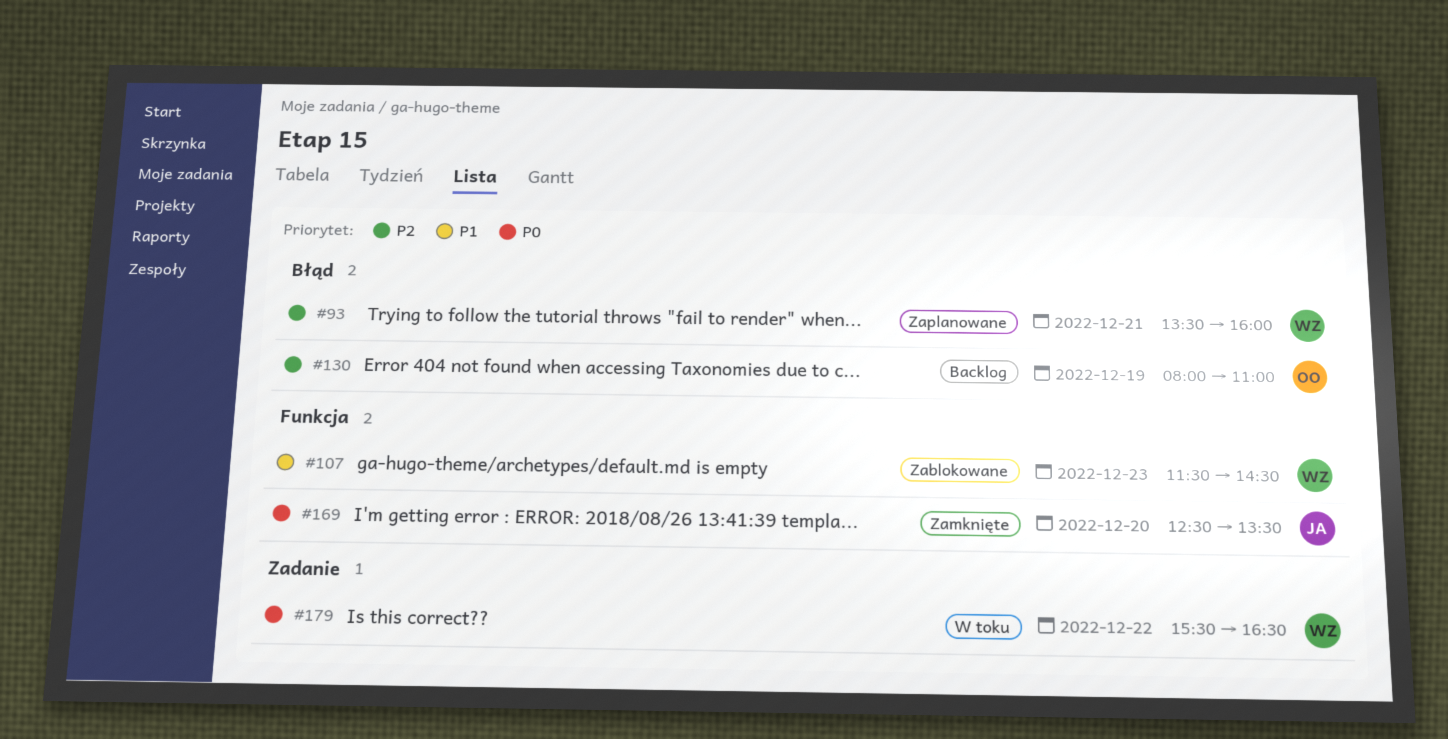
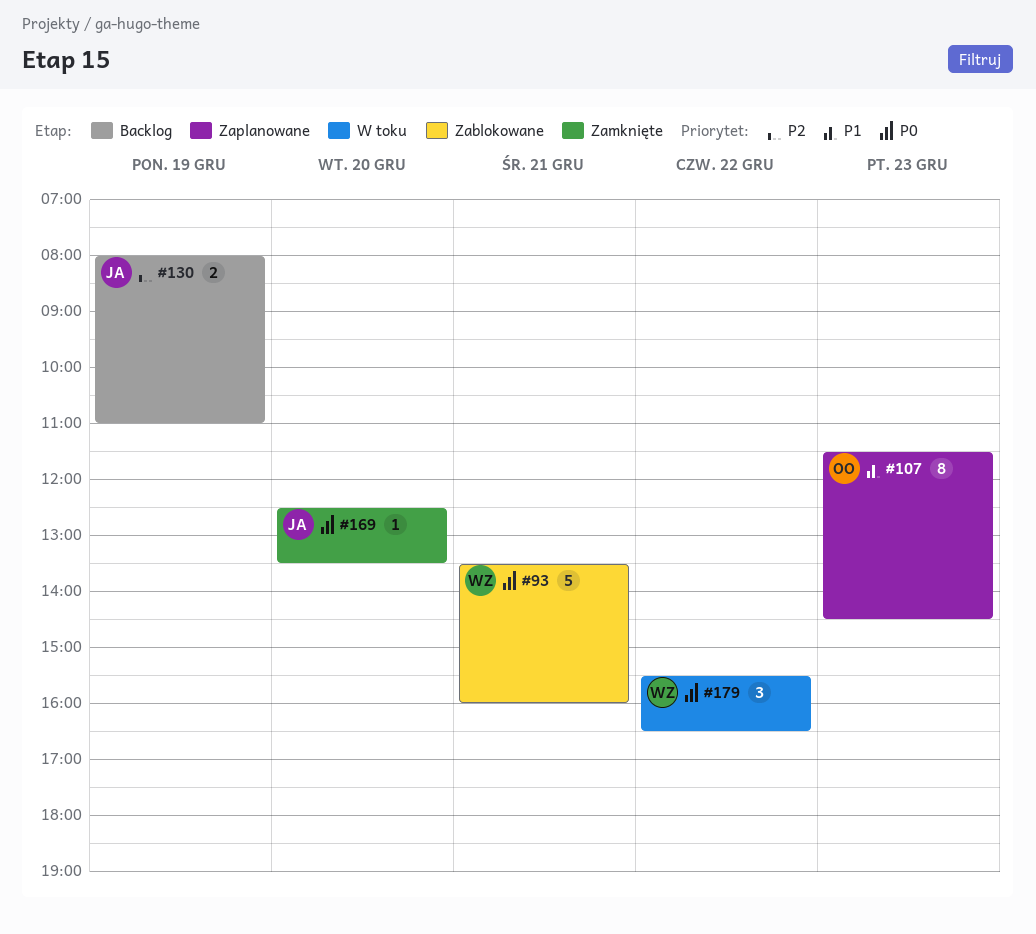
#93, status: Zaplanowane -> Zablokowane
#93, priority: P2 -> P0
#107, status: Zablokowane -> Zaplanowane
#107, owner: WZ -> OO
#130, owner: OO -> JA

